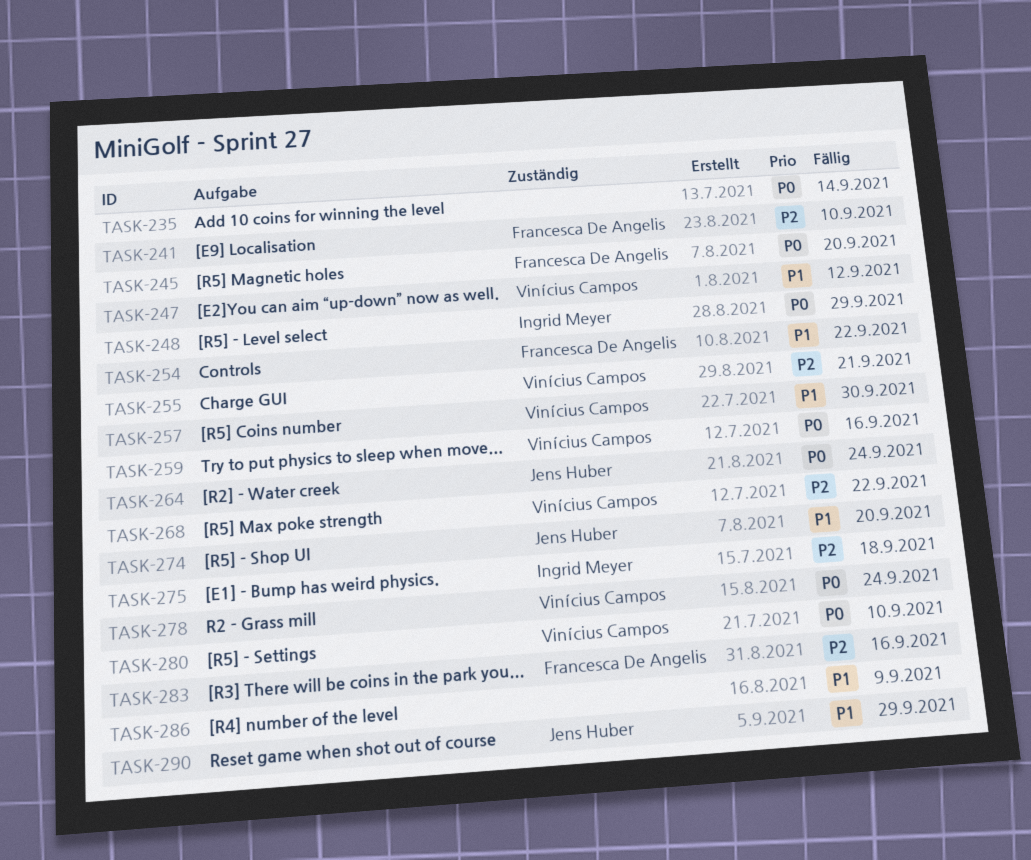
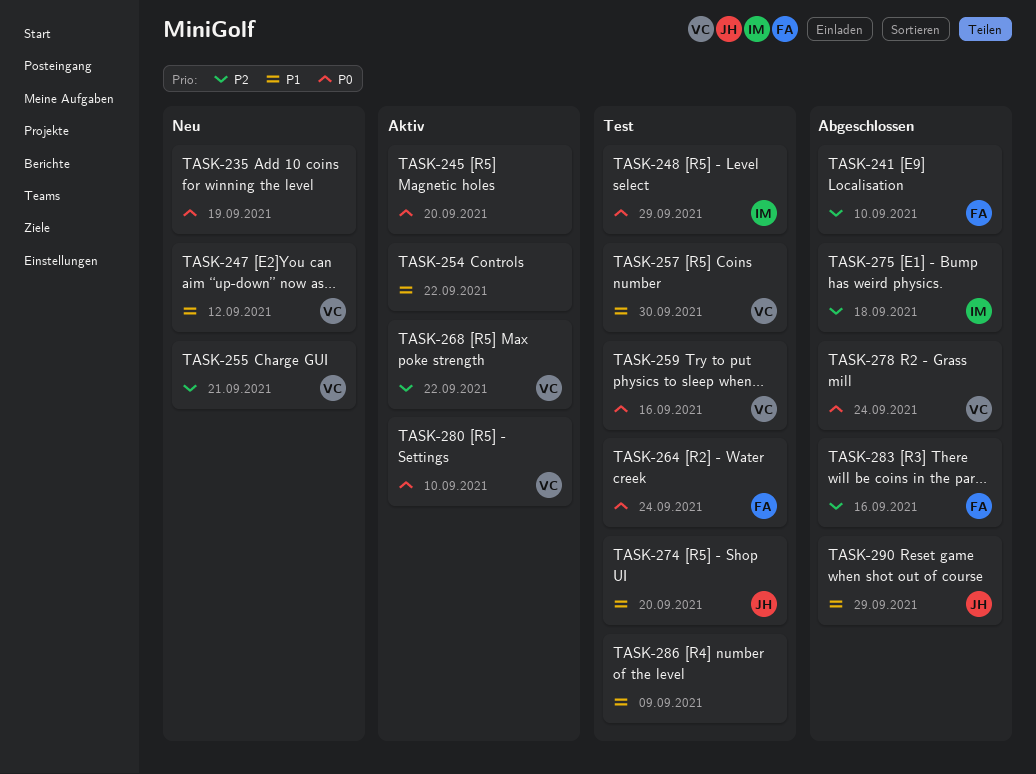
TASK-235, due: Sep 14 -> Sep 19
TASK-245, owner: Francesca De Angelis -> none
TASK-254, owner: Francesca De Angelis -> none
TASK-264, owner: Jens Huber -> Francesca De Angelis

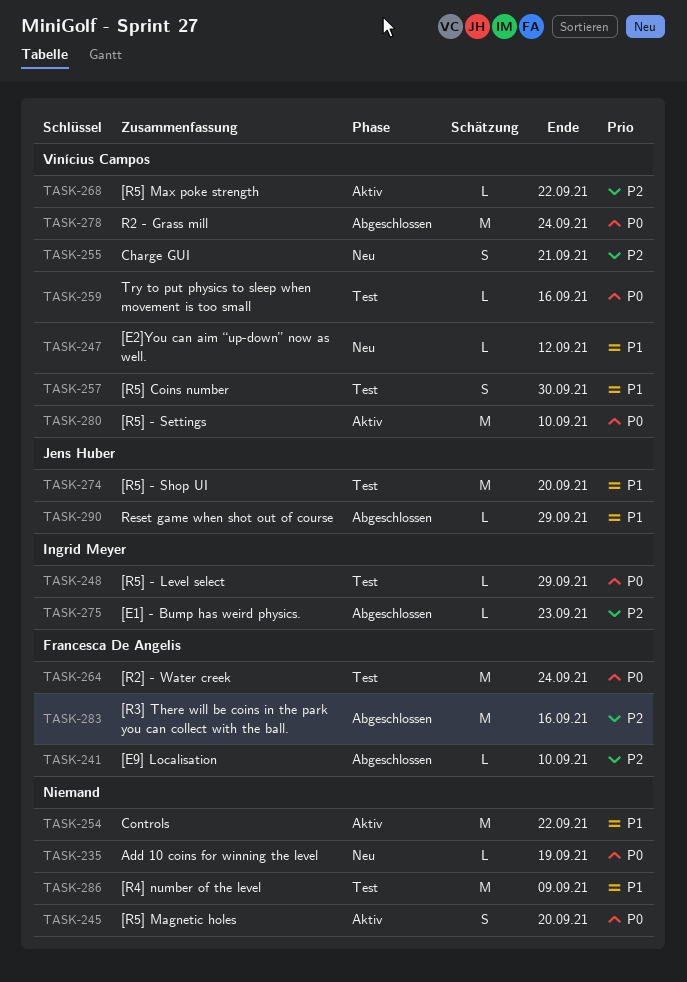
TASK-275, due: Sep 18 -> Sep 23

